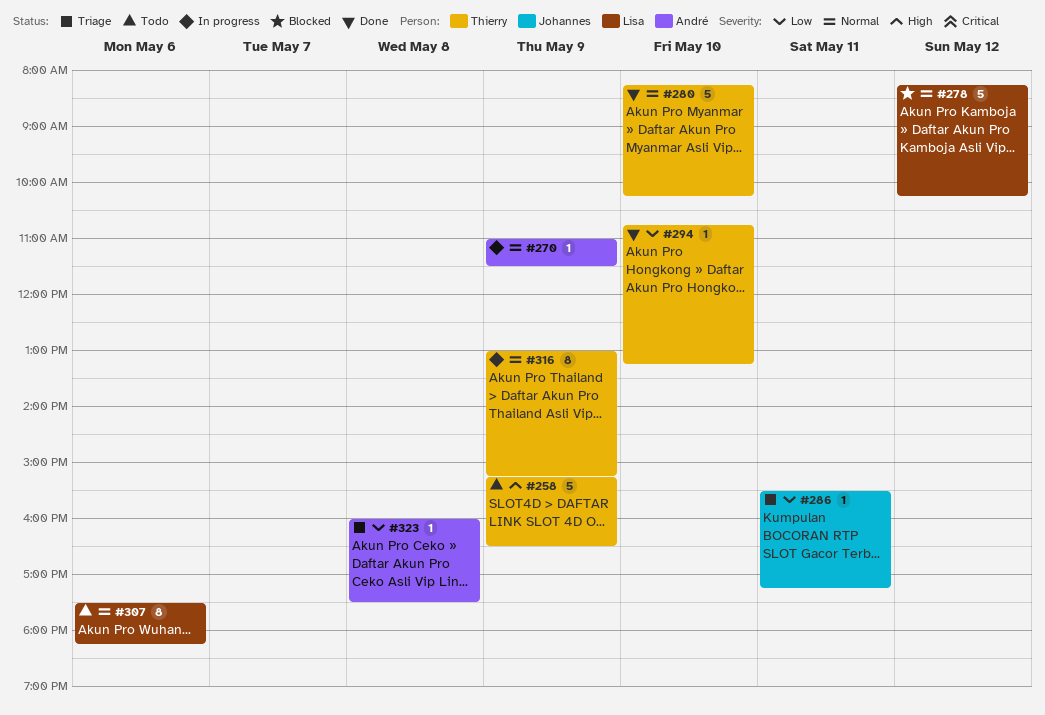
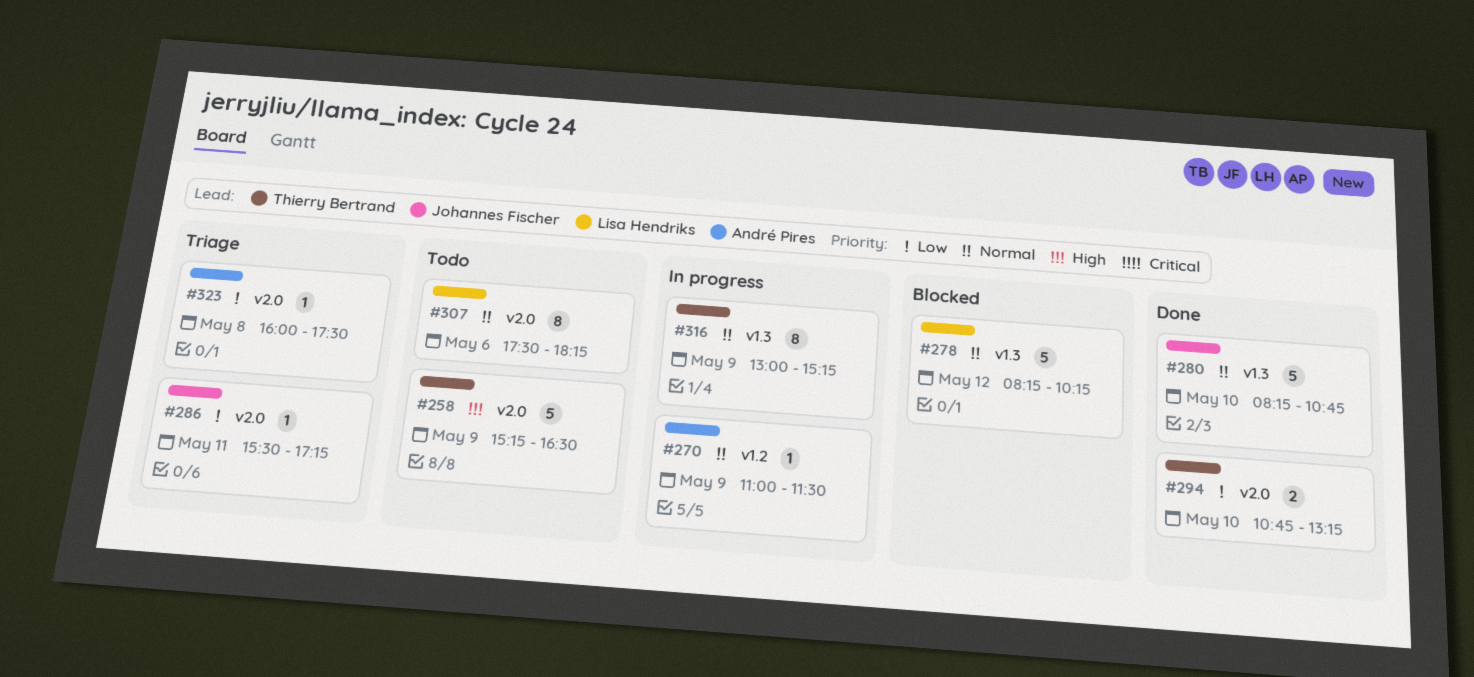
#280, owner: Thierry Bertrand -> Johannes Fischer
#280, ends: 10:15 -> 10:45
#294, estimate: 1 -> 2

